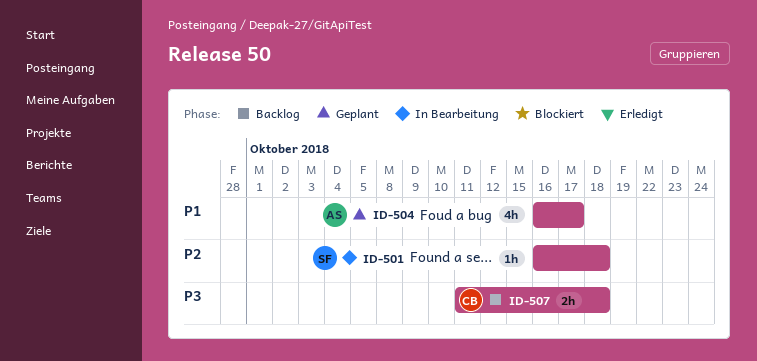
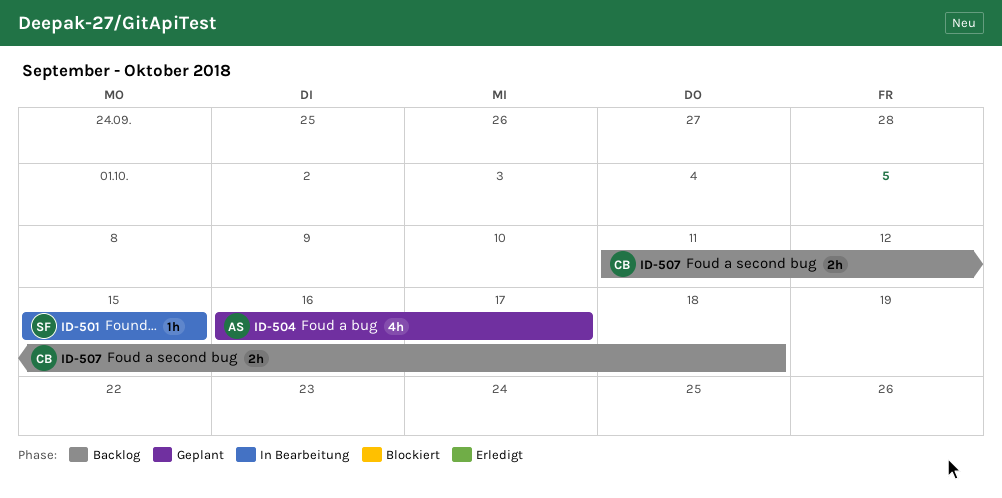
ID-501, start: Oct 16 -> Oct 15
ID-501, due: Oct 18 -> Oct 15

